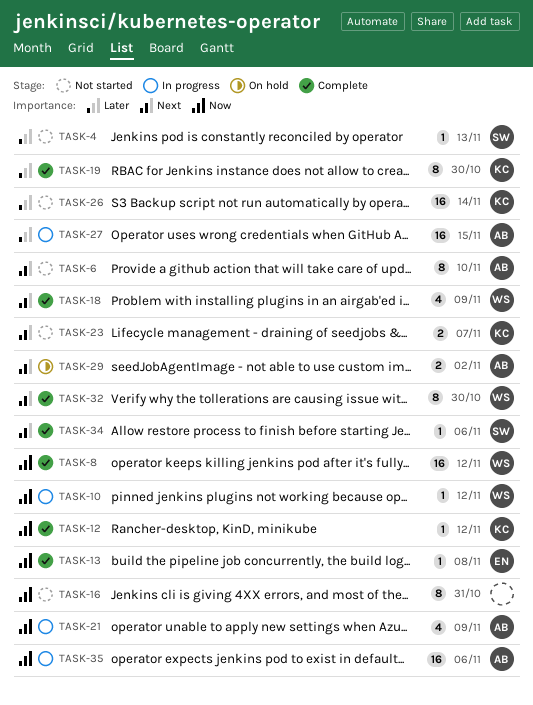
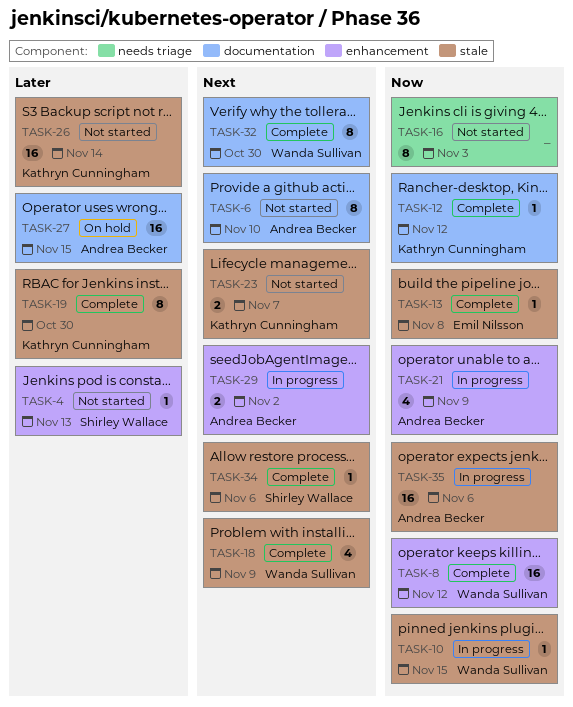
TASK-10, due: Nov 12 -> Nov 15
TASK-16, due: Oct 31 -> Nov 3
TASK-27, status: In progress -> On hold
TASK-29, status: On hold -> In progress

